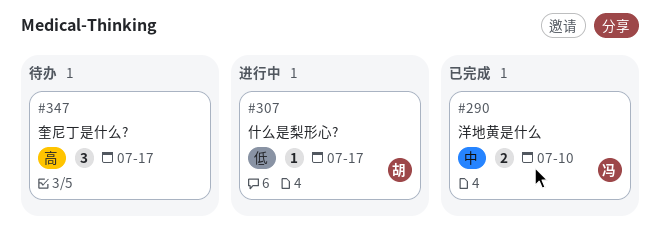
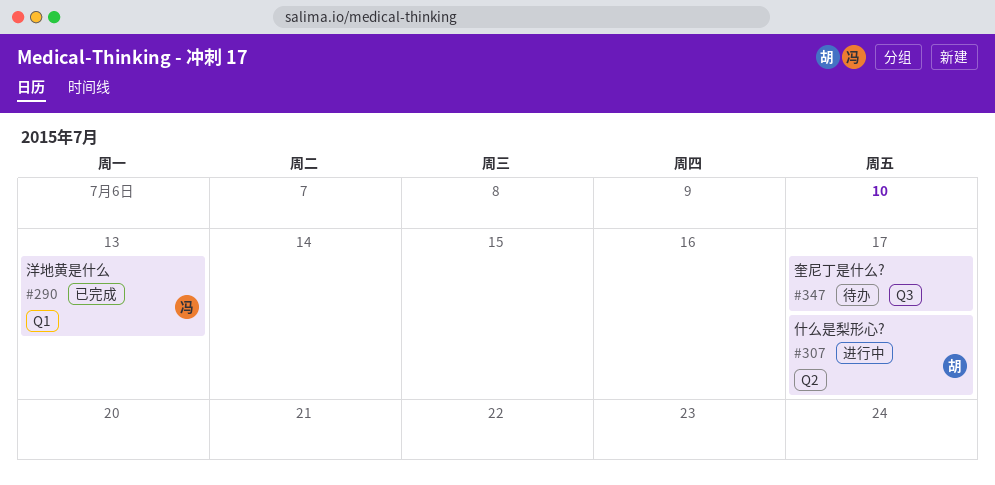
#290, due: Jul 10 -> Jul 13

